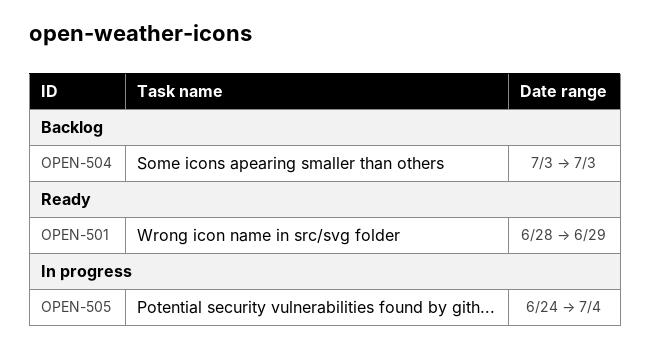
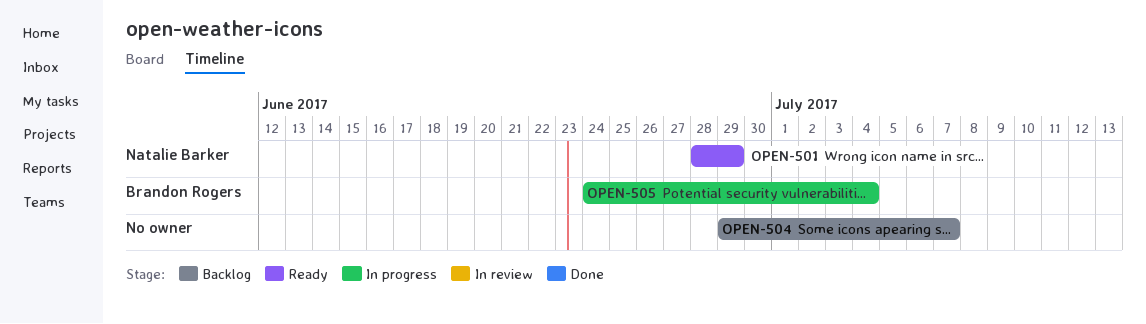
OPEN-504, start: Jul 3 -> Jun 29
OPEN-504, due: Jul 3 -> Jul 7

